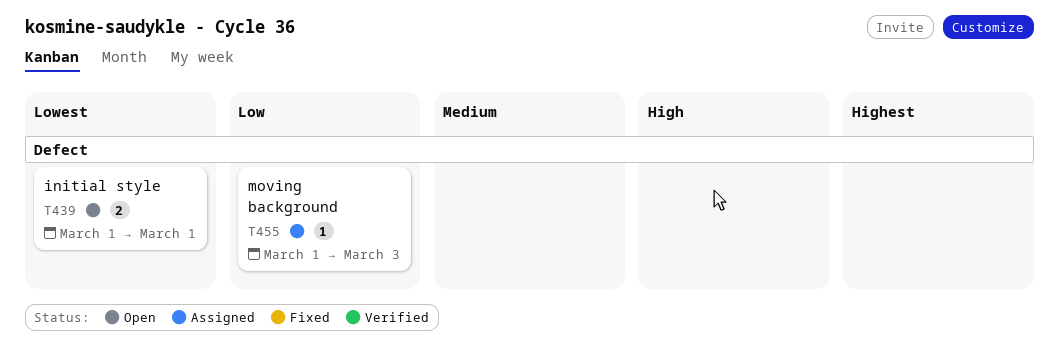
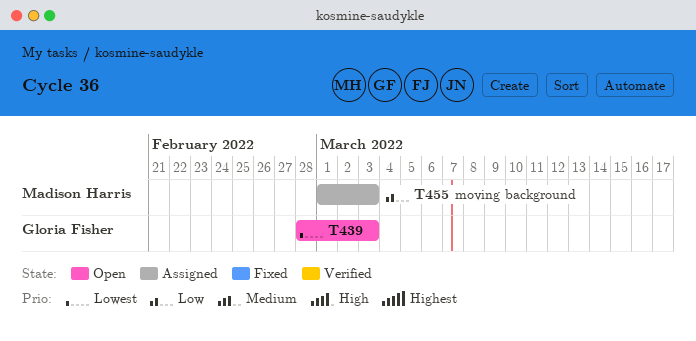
T439, start: Mar 1 -> Feb 28
T439, due: Mar 1 -> Mar 3

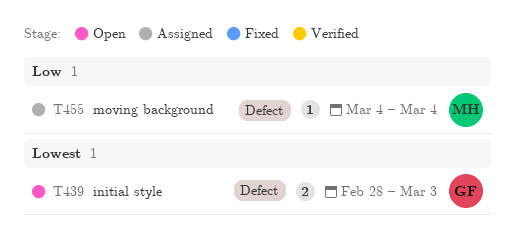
T455, start: Mar 1 -> Mar 4
T455, due: Mar 3 -> Mar 4

